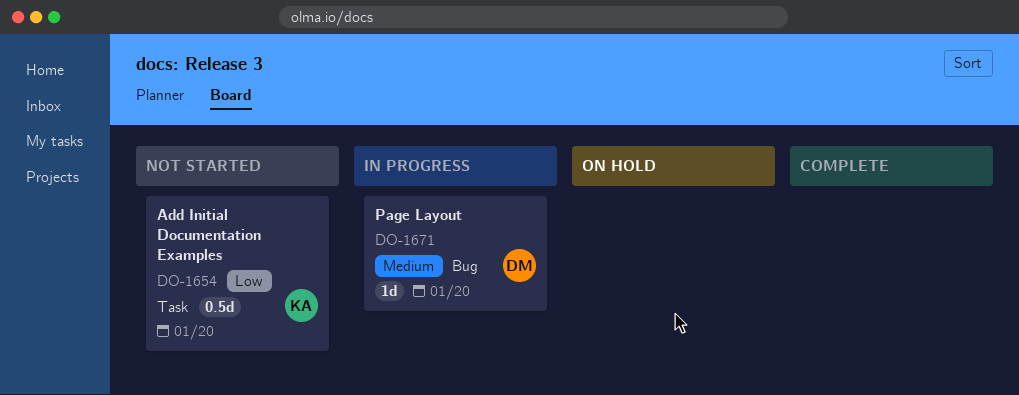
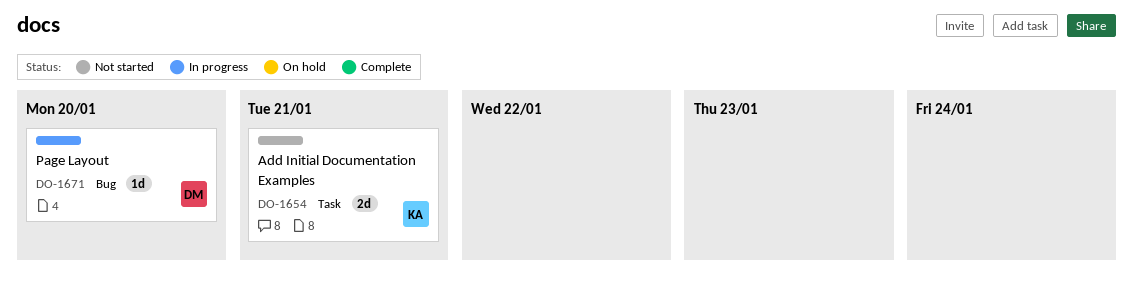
DO-1654, estimate: 0.5d -> 2d
DO-1654, due: Jan 20 -> Jan 21

